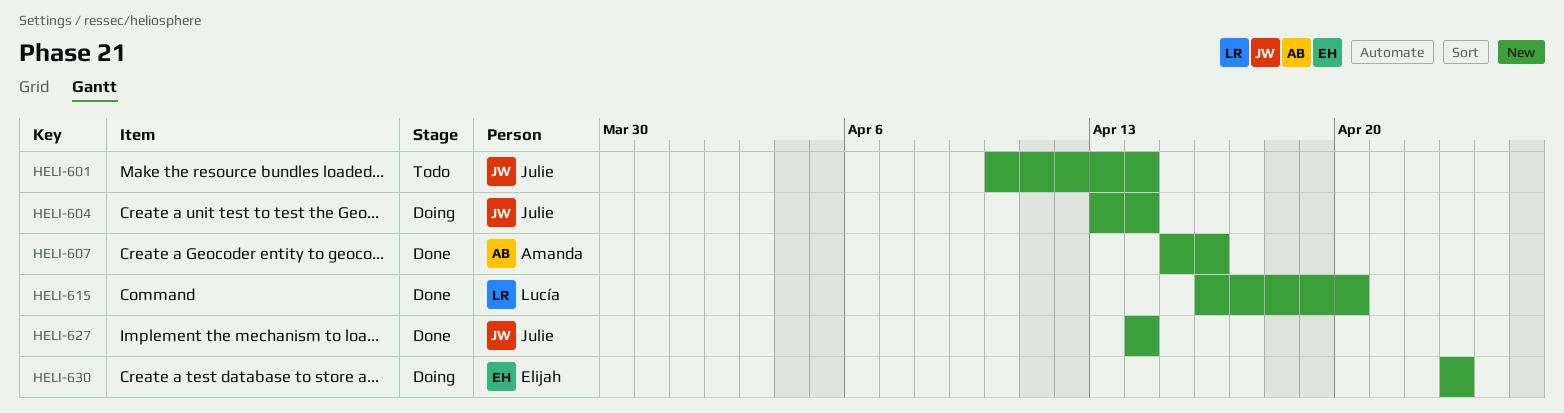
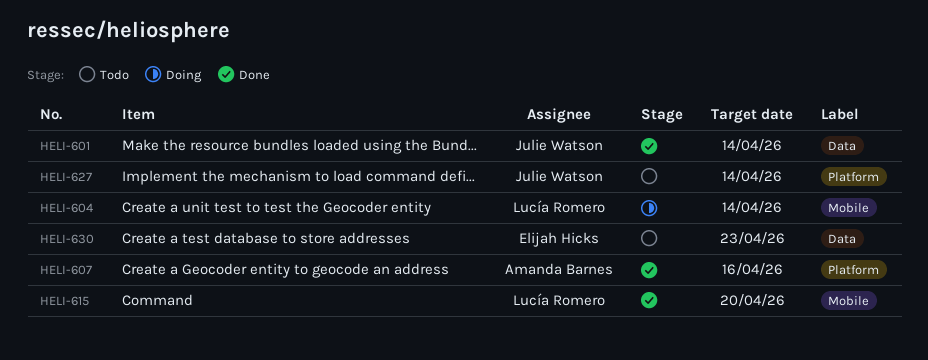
HELI-601, status: Todo -> Done
HELI-604, owner: Julie Watson -> Lucía Romero
HELI-627, status: Done -> Todo
HELI-630, status: Doing -> Todo

